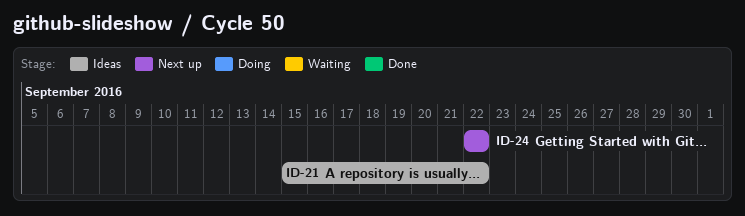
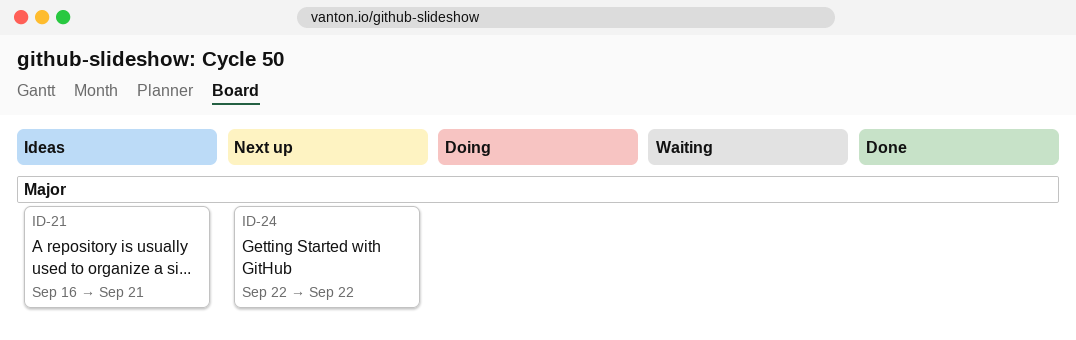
ID-21, start: Sep 15 -> Sep 16
ID-21, due: Sep 22 -> Sep 21

